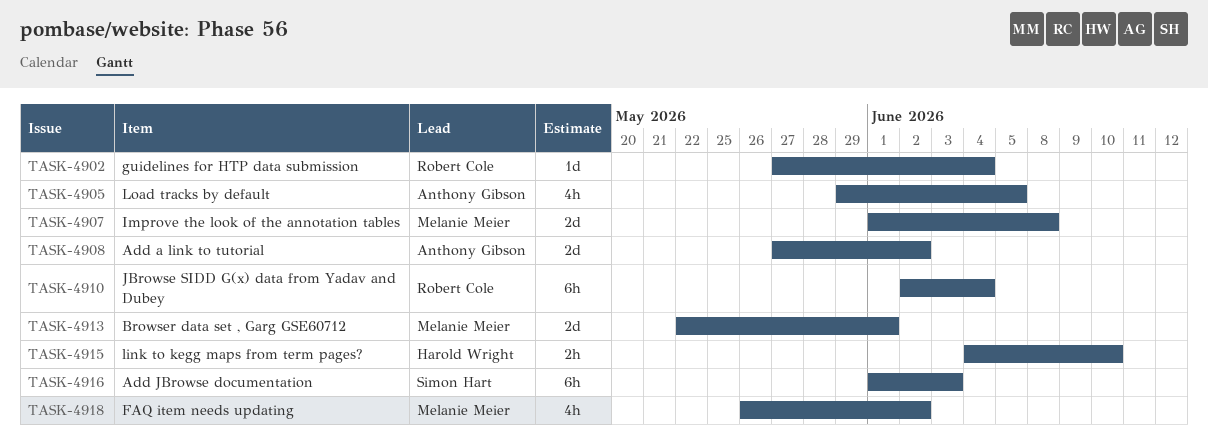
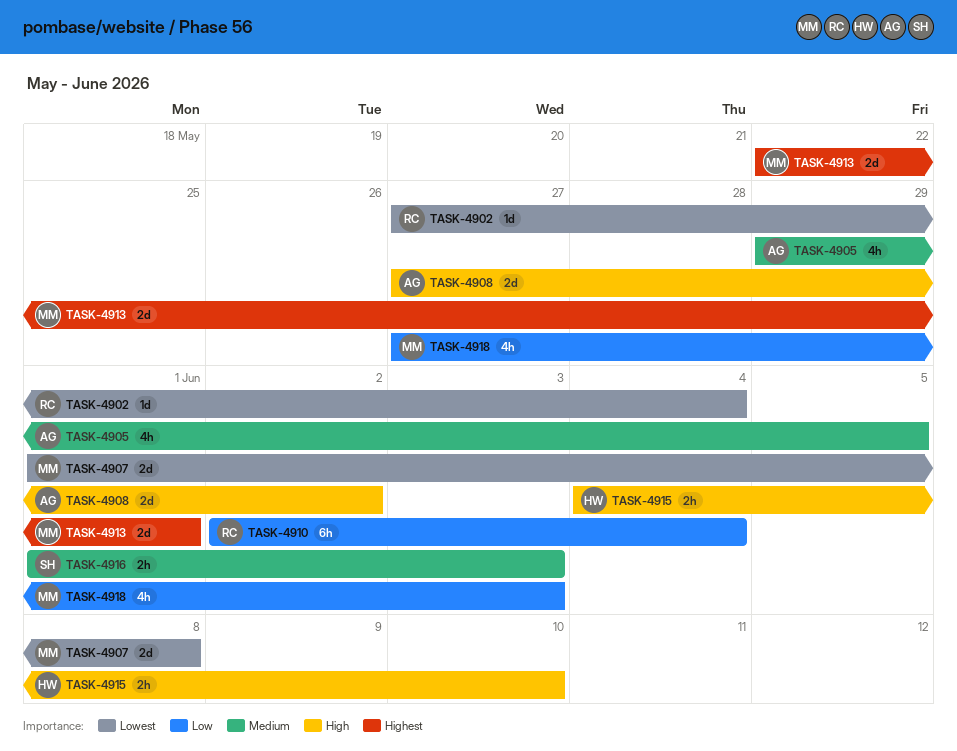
TASK-4916, estimate: 6h -> 2h
TASK-4918, start: May 26 -> May 27
TASK-4918, due: Jun 2 -> Jun 3

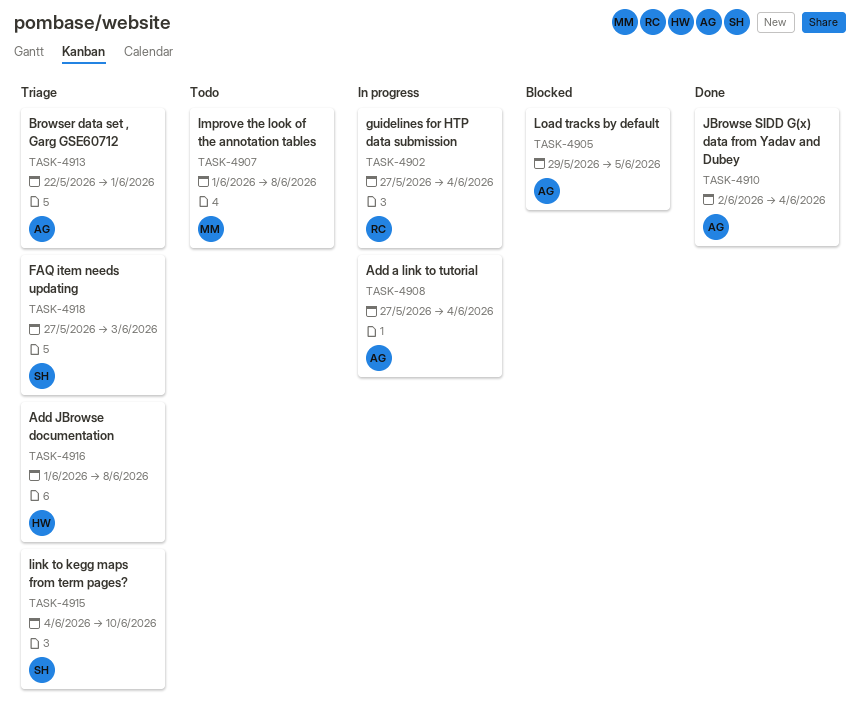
TASK-4908, due: Jun 2 -> Jun 4
TASK-4910, owner: RC -> AG
TASK-4913, owner: MM -> AG
TASK-4915, owner: HW -> SH
TASK-4916, owner: SH -> HW
TASK-4916, due: Jun 3 -> Jun 8
TASK-4918, owner: MM -> SH

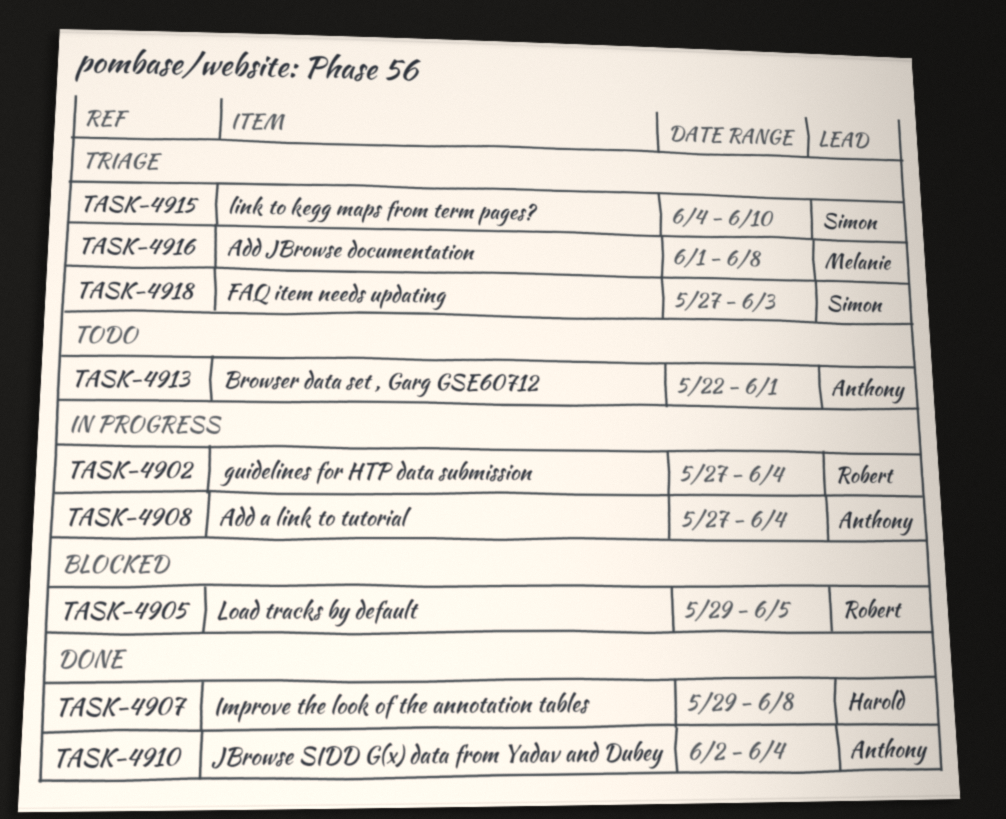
TASK-4905, owner: Anthony -> Robert
TASK-4907, status: Todo -> Done
TASK-4907, owner: Melanie -> Harold
TASK-4907, start: Jun 1 -> May 29
TASK-4913, status: Triage -> Todo
TASK-4916, owner: Harold -> Melanie

